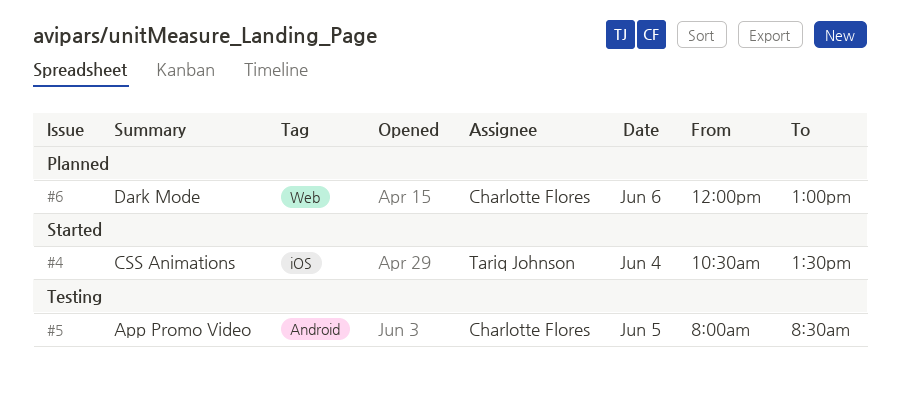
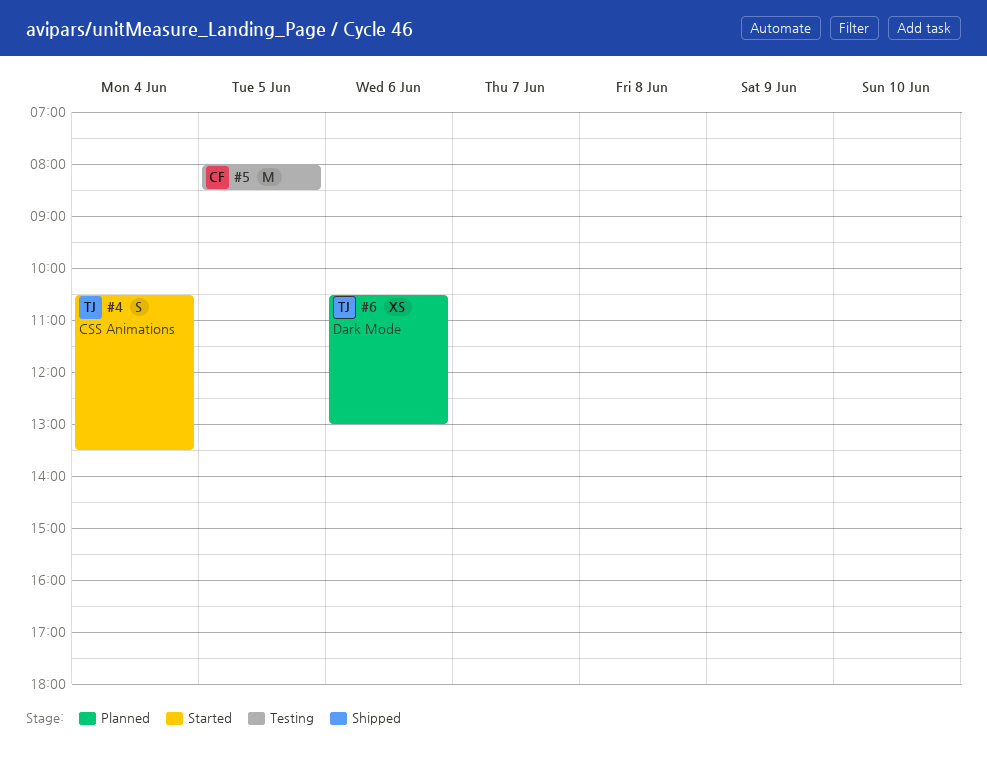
#6, owner: Charlotte Flores -> Tariq Johnson
#6, begins: 12:00 -> 10:30

